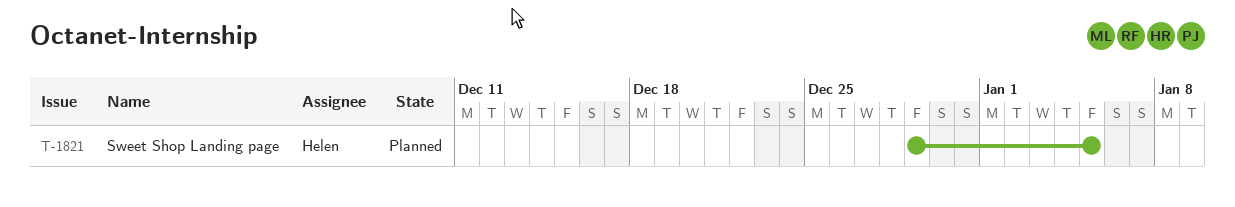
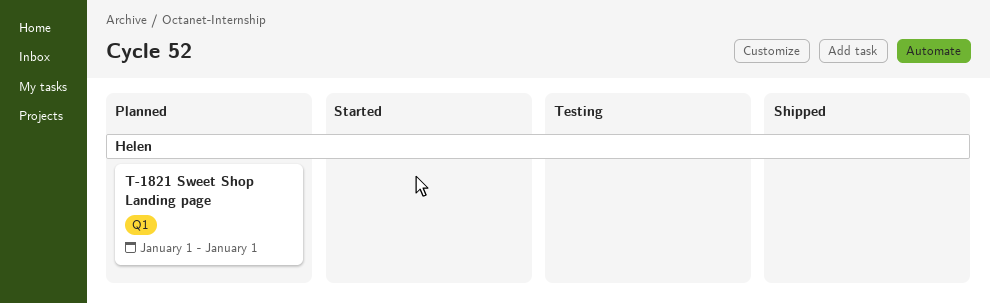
T-1821, start: Dec 29 -> Jan 1
T-1821, due: Jan 5 -> Jan 1

